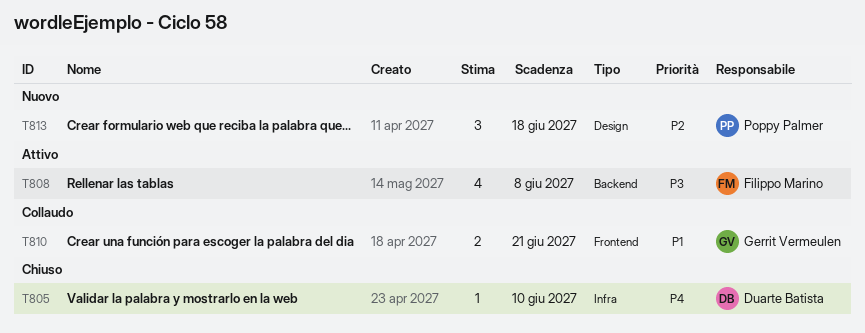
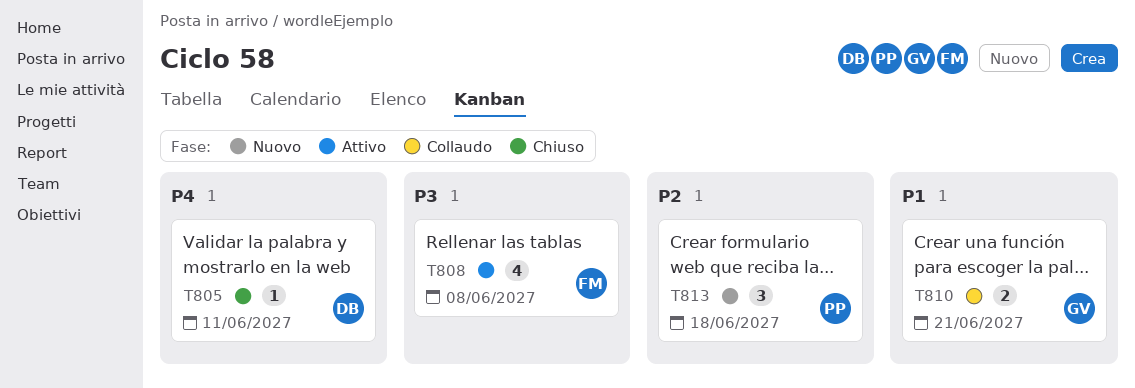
T805, due: Jun 10 -> Jun 11

